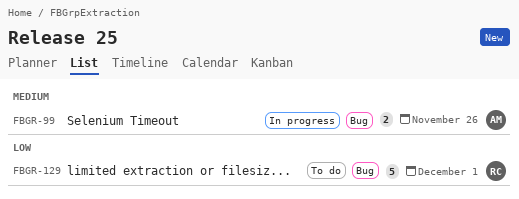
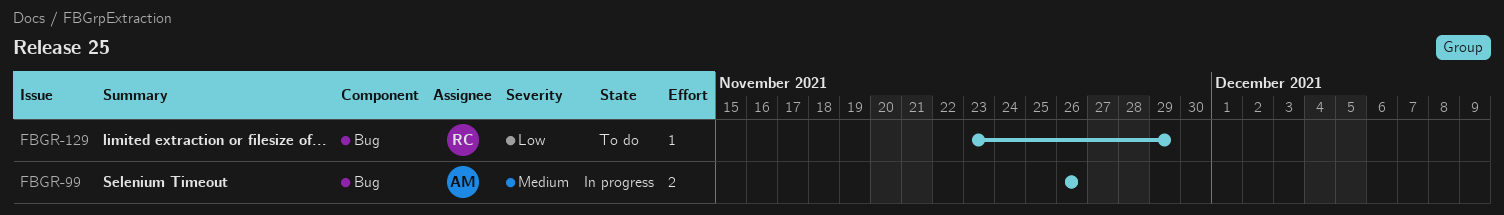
FBGR-129, estimate: 5 -> 1
FBGR-129, due: Dec 1 -> Nov 29

